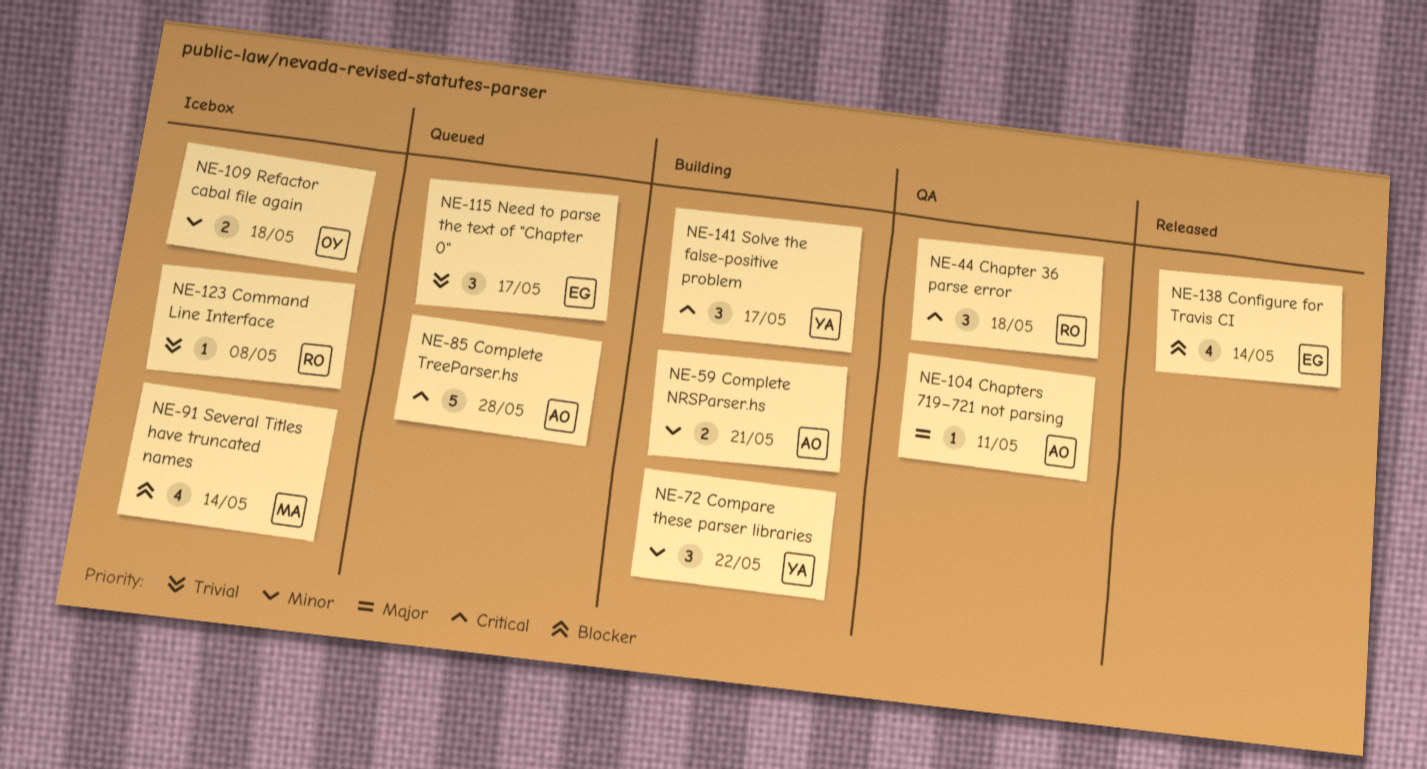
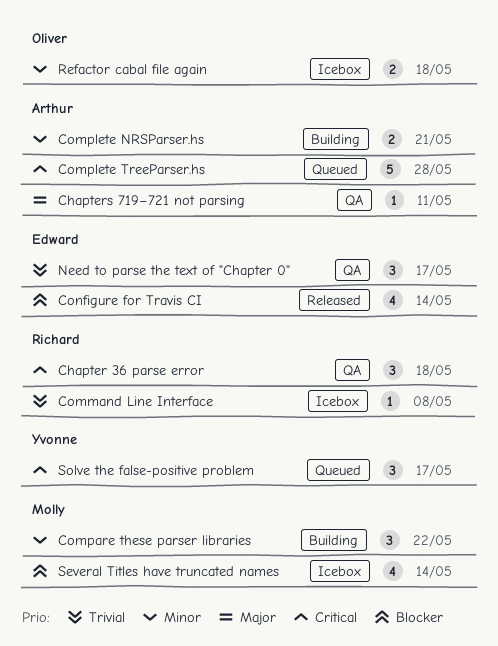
Compare these parser libraries, owner: Yvonne -> Molly
Need to parse the text of "Chapter 0", status: Queued -> QA
Solve the false-positive problem, status: Building -> Queued

